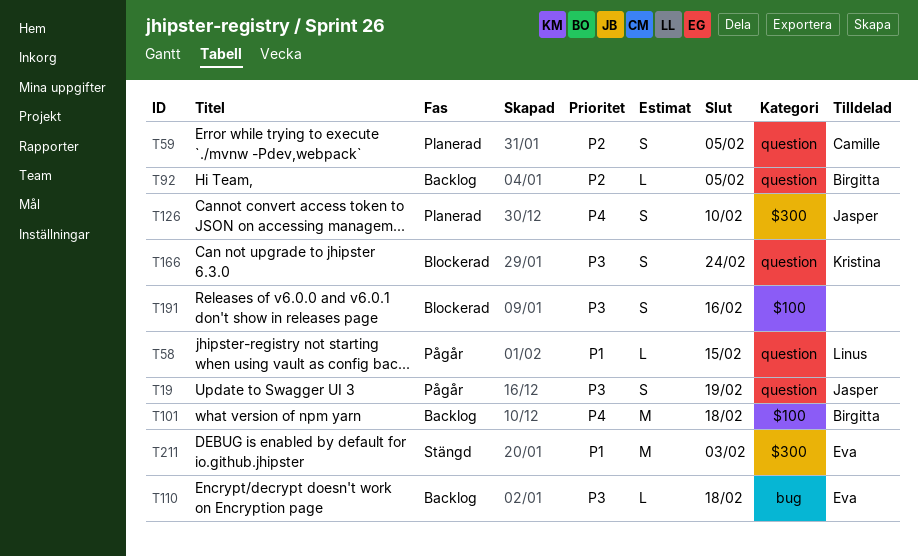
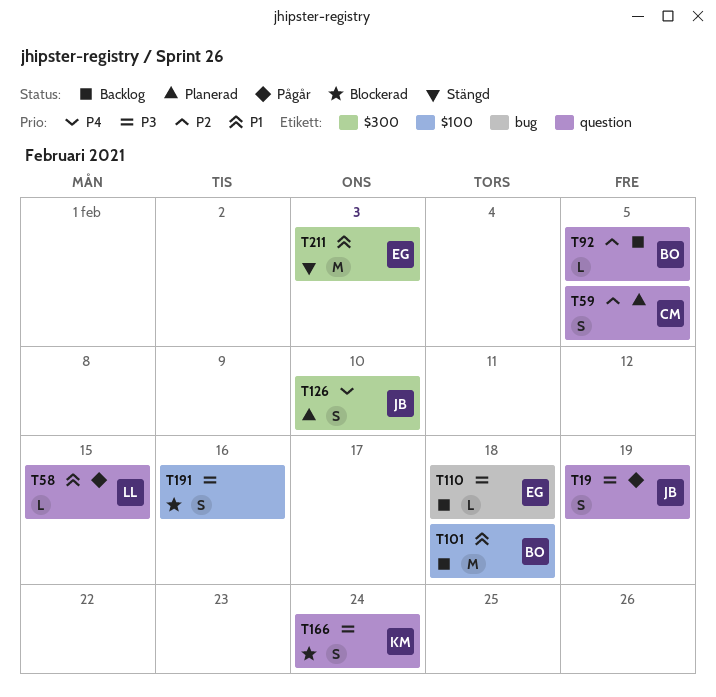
T101, priority: P4 -> P1

